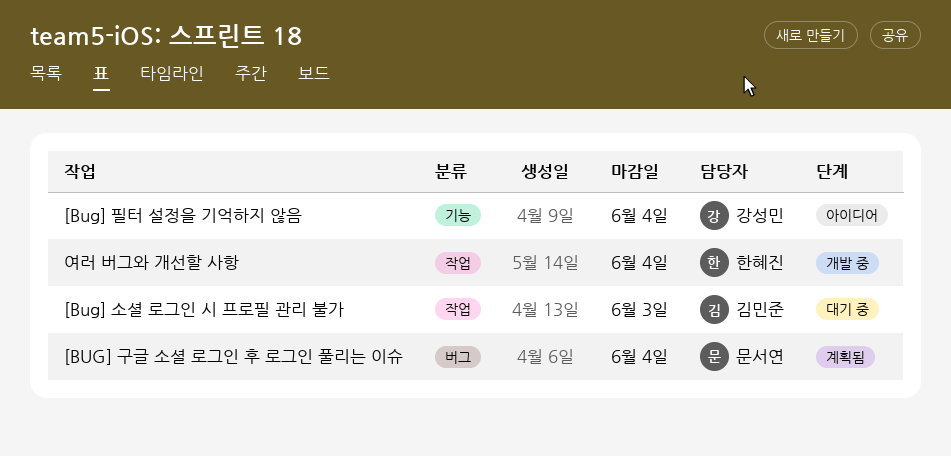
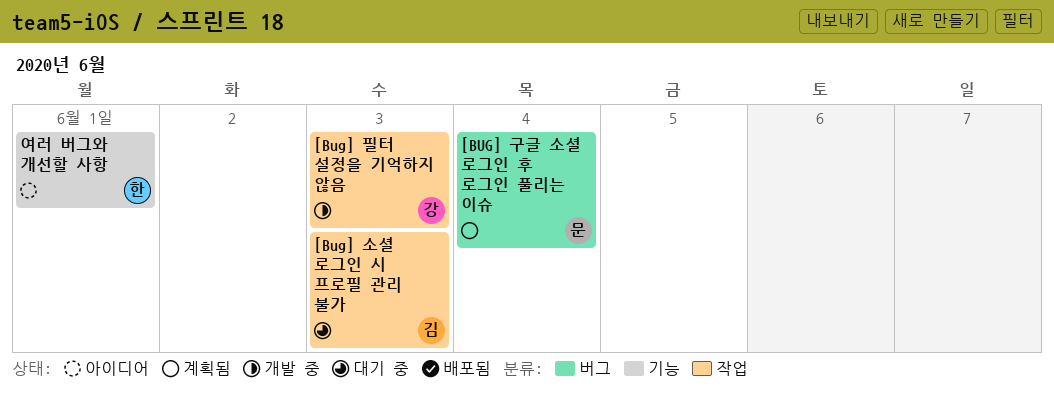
[Bug] 필터 설정을 기억하지 않음, status: 아이디어 -> 개발 중
[Bug] 필터 설정을 기억하지 않음, label: 기능 -> 작업
[Bug] 필터 설정을 기억하지 않음, due: Jun 4 -> Jun 3
여러 버그와 개선할 사항, status: 개발 중 -> 아이디어
여러 버그와 개선할 사항, label: 작업 -> 기능
여러 버그와 개선할 사항, due: Jun 4 -> Jun 1

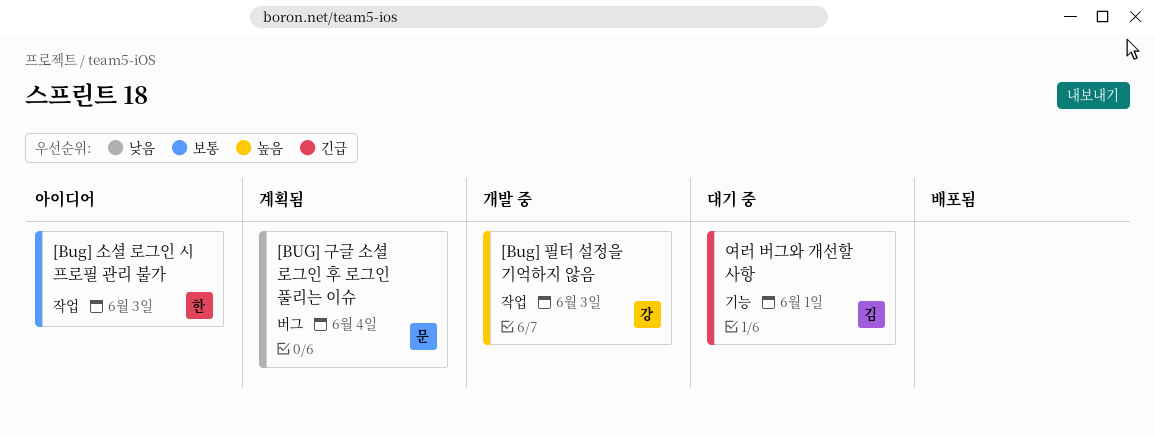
[Bug] 소셜 로그인 시 프로필 관리 불가, status: 대기 중 -> 아이디어
[Bug] 소셜 로그인 시 프로필 관리 불가, owner: 김 -> 한
여러 버그와 개선할 사항, status: 아이디어 -> 대기 중
여러 버그와 개선할 사항, owner: 한 -> 김

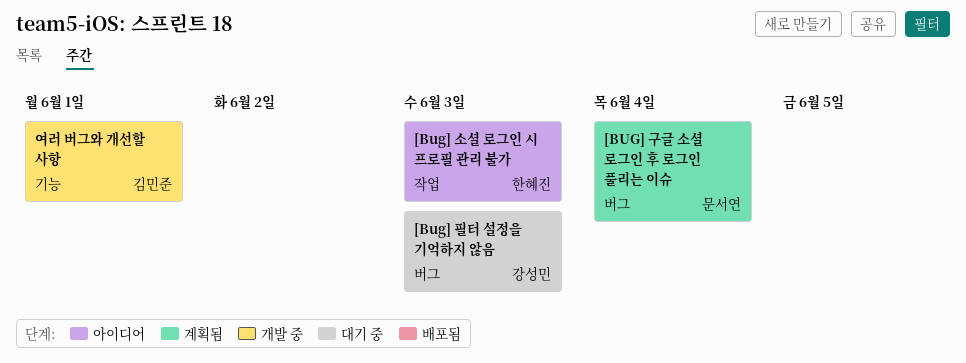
[Bug] 필터 설정을 기억하지 않음, status: 개발 중 -> 대기 중
[Bug] 필터 설정을 기억하지 않음, label: 작업 -> 버그
여러 버그와 개선할 사항, status: 대기 중 -> 개발 중

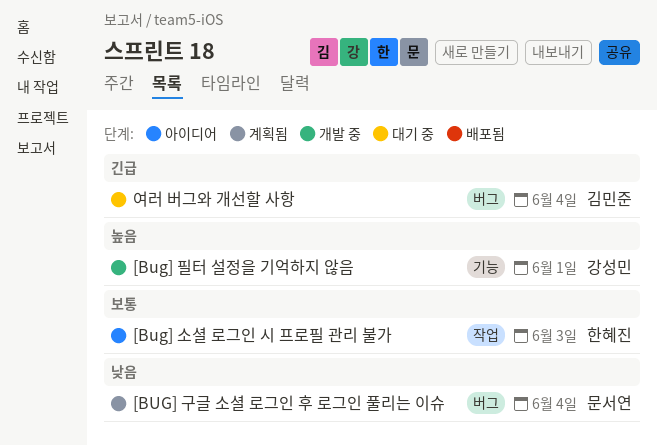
[Bug] 필터 설정을 기억하지 않음, status: 대기 중 -> 개발 중
[Bug] 필터 설정을 기억하지 않음, label: 버그 -> 기능
[Bug] 필터 설정을 기억하지 않음, due: Jun 3 -> Jun 1
여러 버그와 개선할 사항, status: 개발 중 -> 대기 중
여러 버그와 개선할 사항, label: 기능 -> 버그
여러 버그와 개선할 사항, due: Jun 1 -> Jun 4

